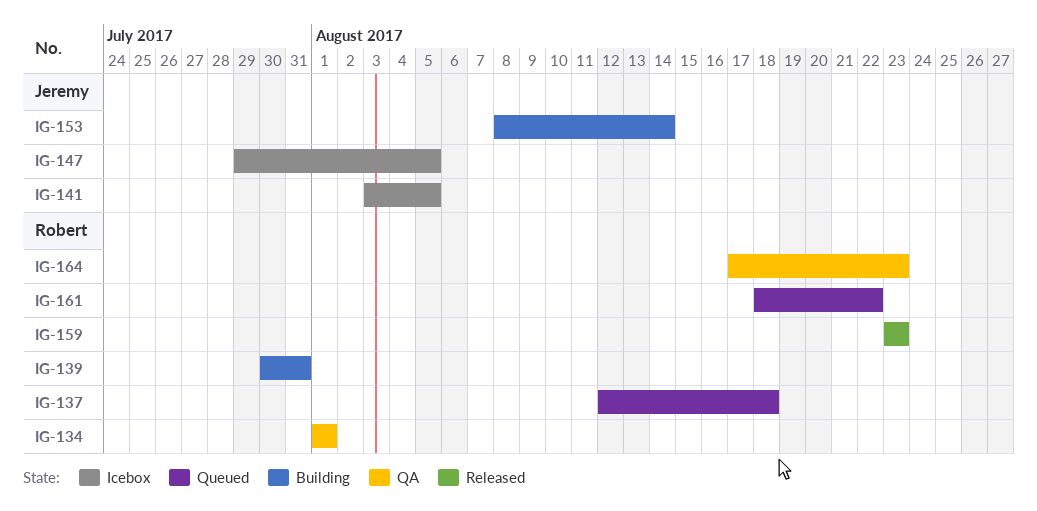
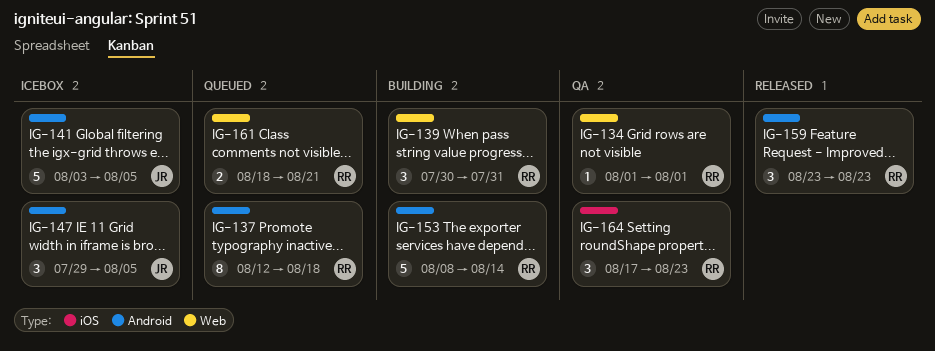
IG-153, owner: Jeremy -> Robert
IG-161, due: Aug 22 -> Aug 21

